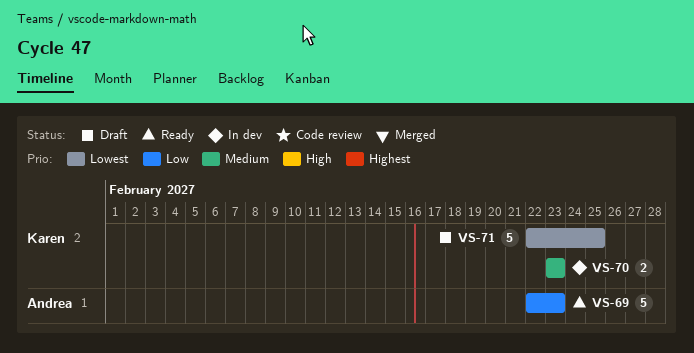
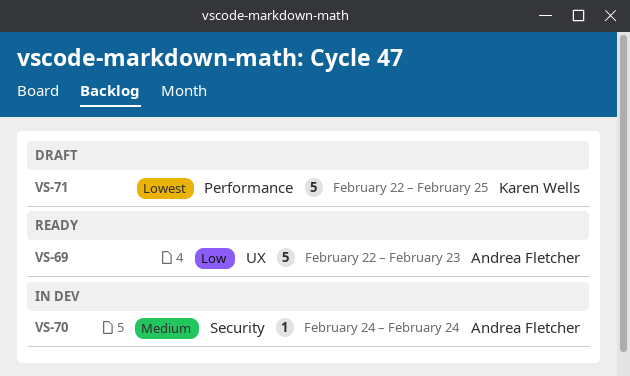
VS-70, owner: Karen Wells -> Andrea Fletcher
VS-70, estimate: 2 -> 1
VS-70, start: Feb 23 -> Feb 24
VS-70, due: Feb 23 -> Feb 24

